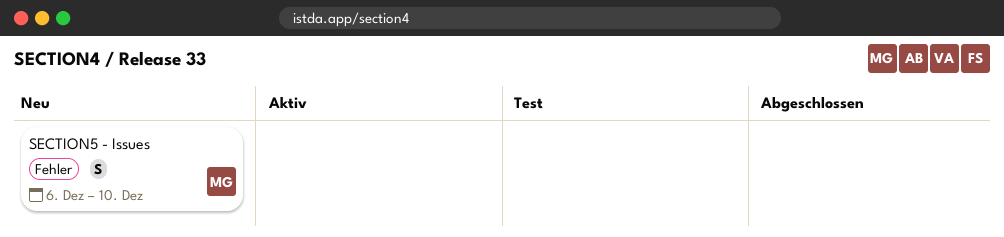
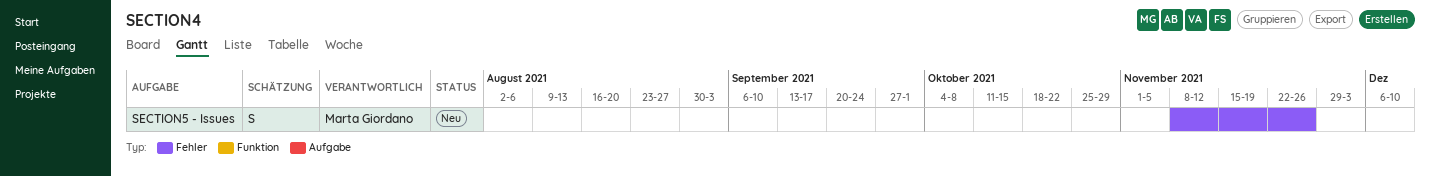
SECTION5 - Issues, start: Dec 6 -> Nov 8
SECTION5 - Issues, due: Dec 10 -> Nov 26

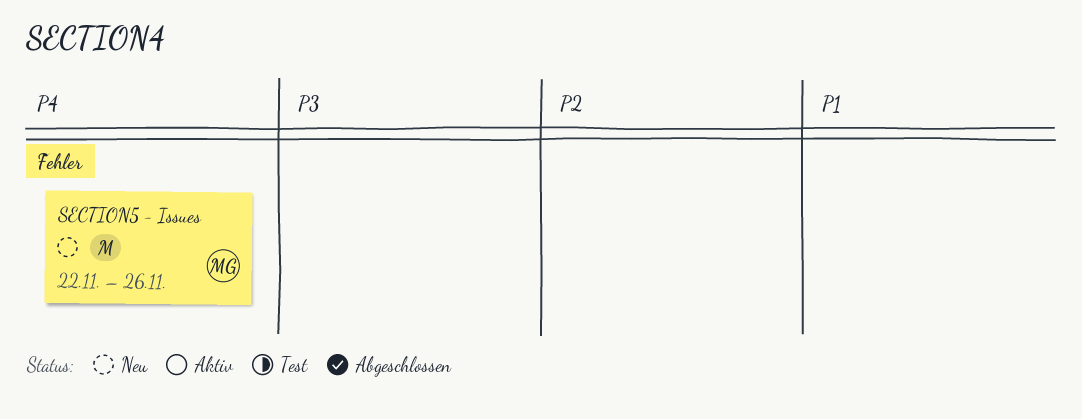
SECTION5 - Issues, estimate: S -> M
SECTION5 - Issues, start: Nov 8 -> Nov 22

